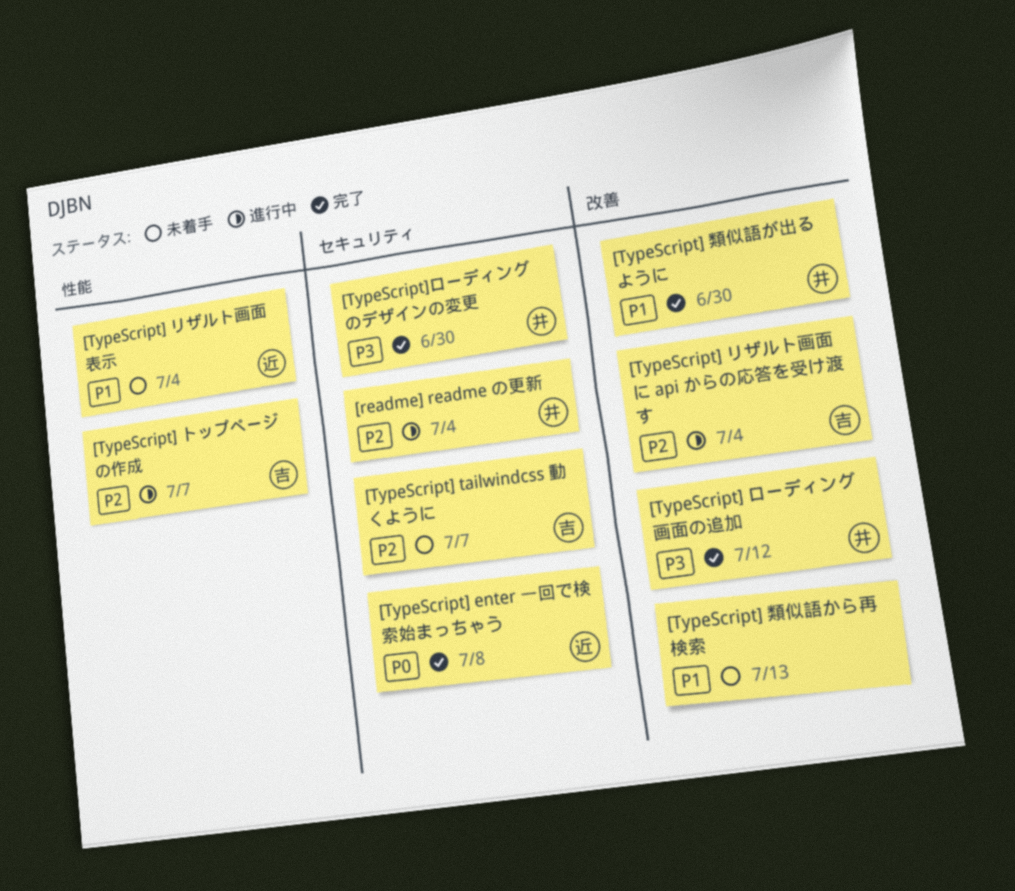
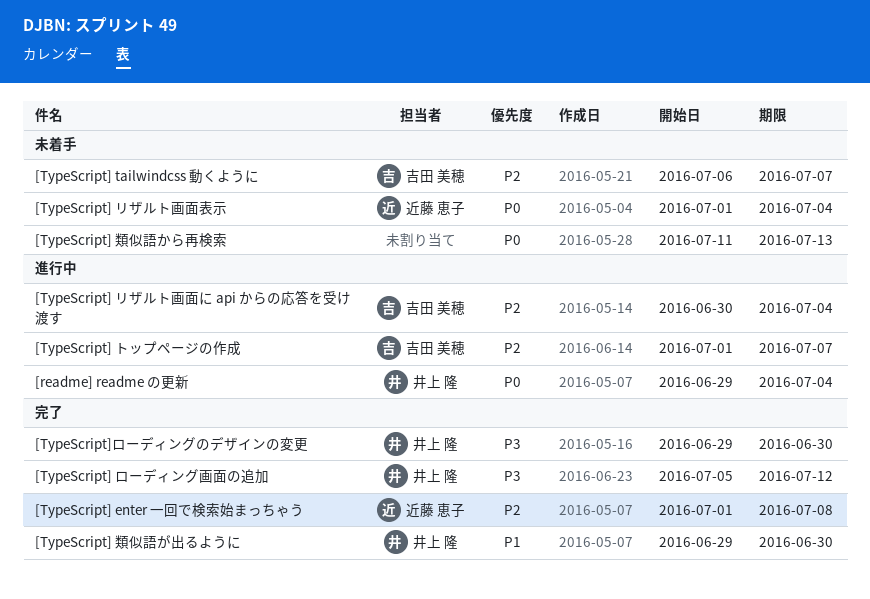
[readme] readme の更新, priority: P2 -> P0
[TypeScript] enter 一回で検索始まっちゃう, priority: P0 -> P2
[TypeScript] リザルト画面表示, priority: P1 -> P0
[TypeScript] 類似語から再検索, priority: P1 -> P0

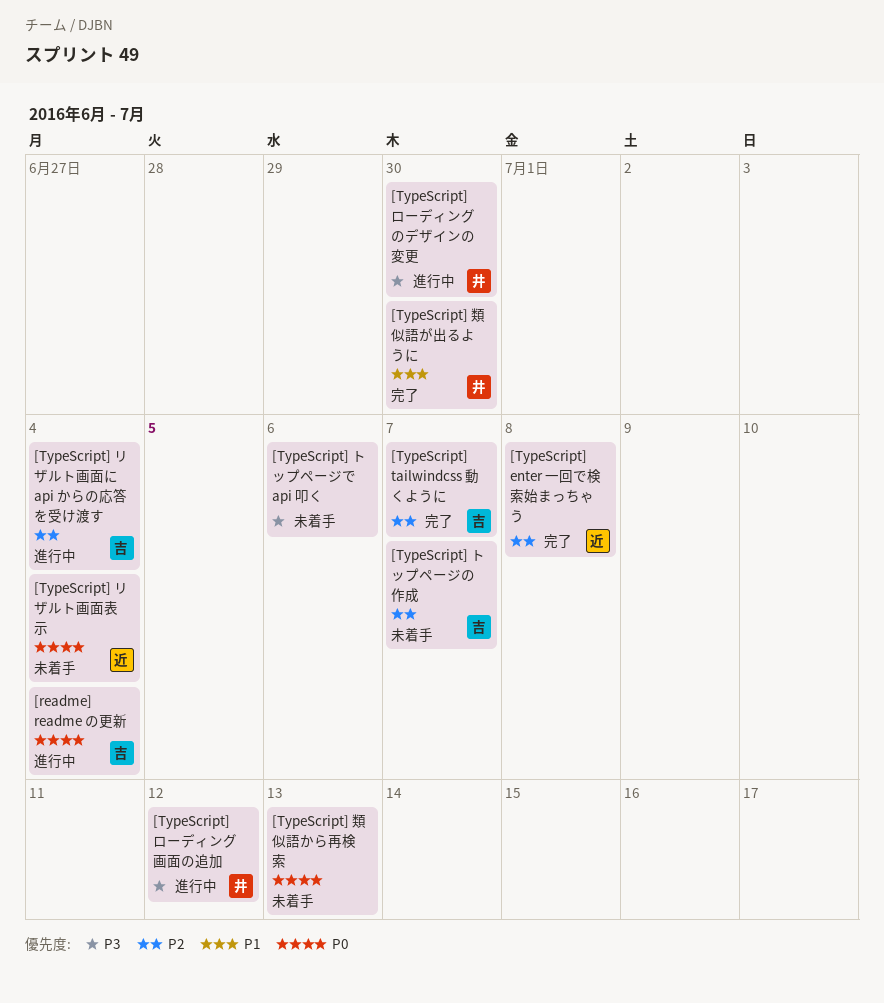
[readme] readme の更新, owner: 井上 隆 -> 吉田 美穂
[TypeScript] tailwindcss 動くように, status: 未着手 -> 完了
[TypeScript] トップページで api 叩く: none -> present
[TypeScript] トップページの作成, status: 進行中 -> 未着手
[TypeScript] ローディング画面の追加, status: 完了 -> 進行中
[TypeScript]ローディングのデザインの変更, status: 完了 -> 進行中

